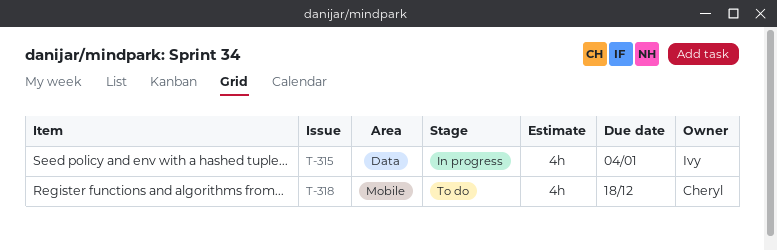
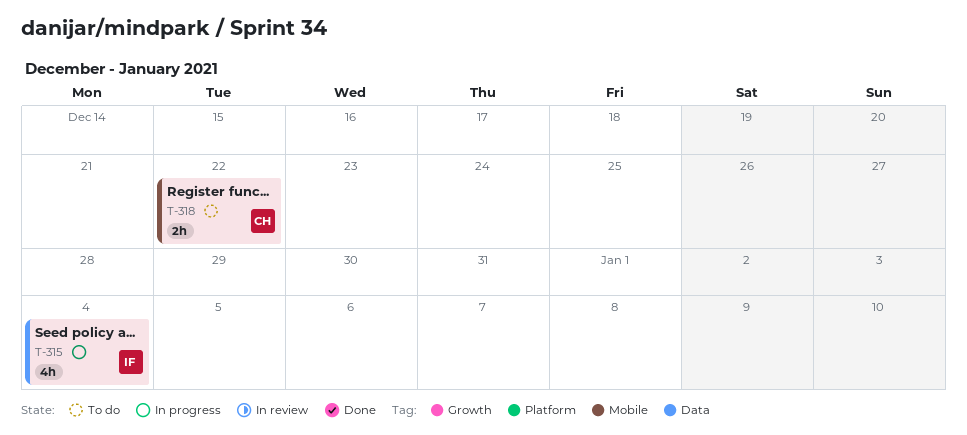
T-318, estimate: 4h -> 2h
T-318, due: Dec 18 -> Dec 22

